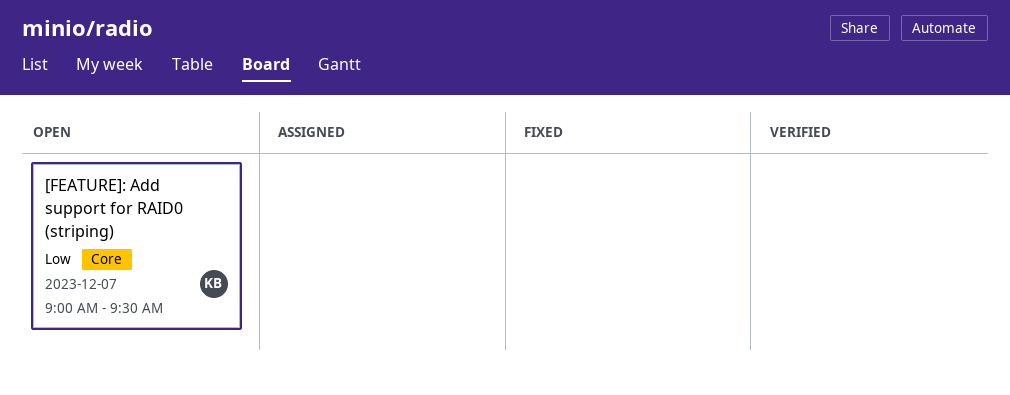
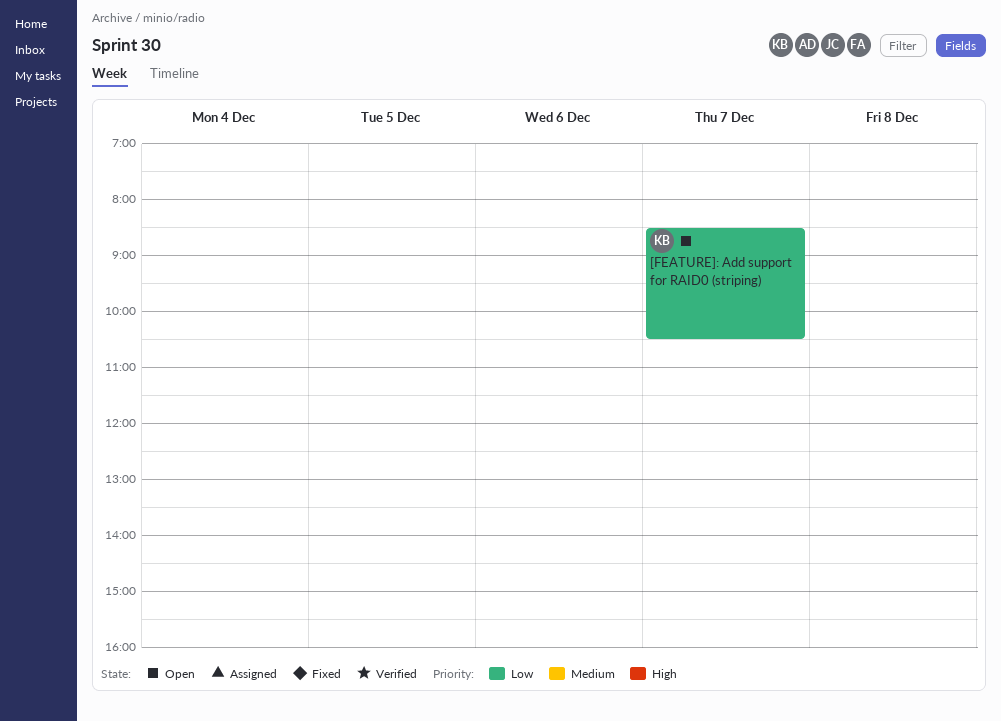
[FEATURE]: Add support for RAID0 (striping), begins: 09:00 -> 08:30
[FEATURE]: Add support for RAID0 (striping), ends: 09:30 -> 10:30

